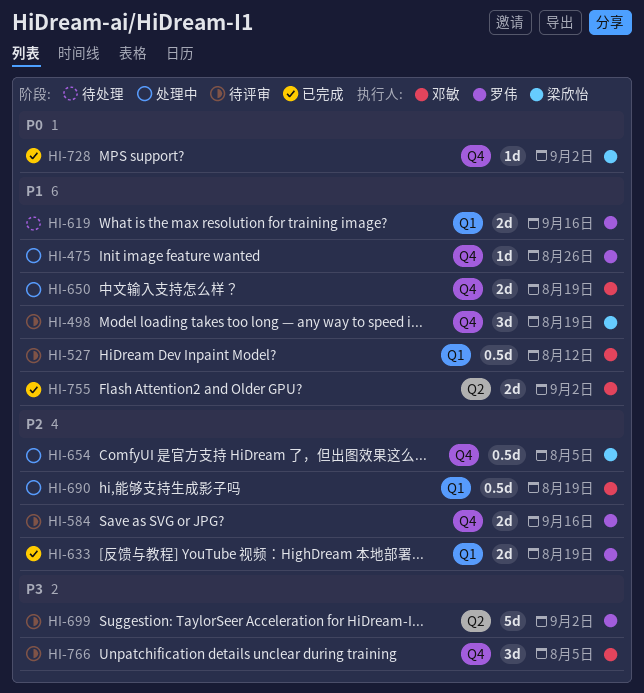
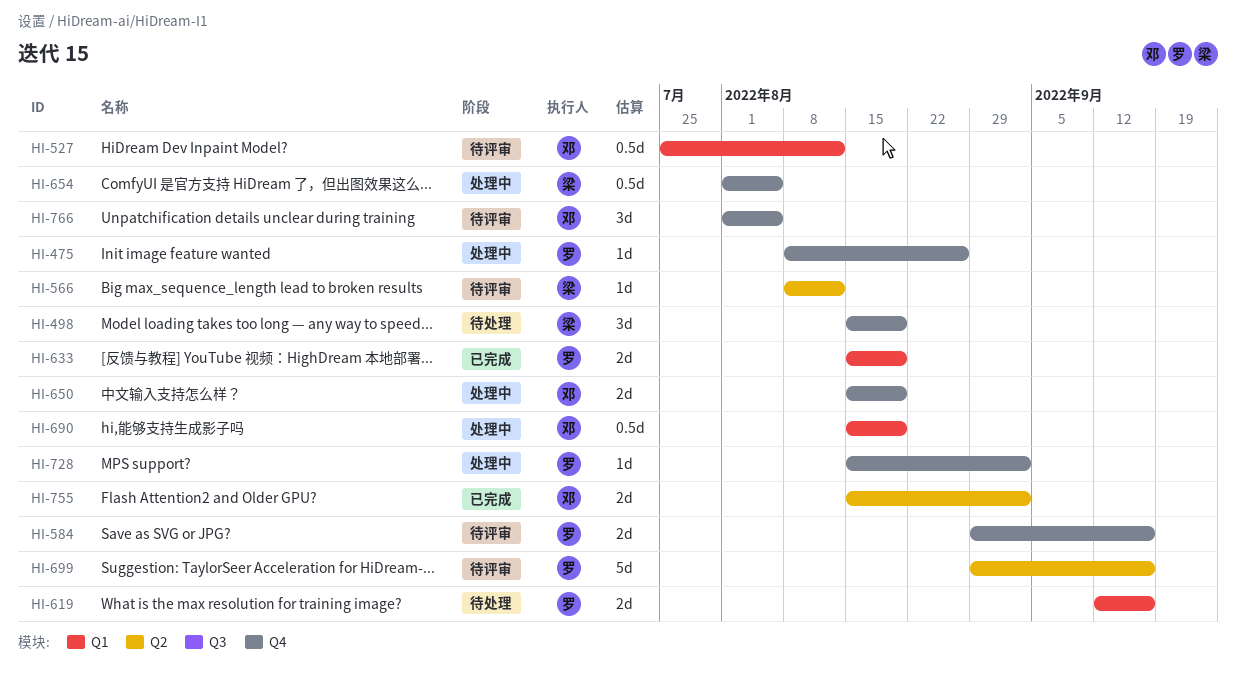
HI-498, status: 待评审 -> 待处理
HI-566: none -> present
HI-699, due: Sep 2 -> Sep 16
HI-728, status: 已完成 -> 处理中
HI-728, owner: 梁欣怡 -> 罗伟

